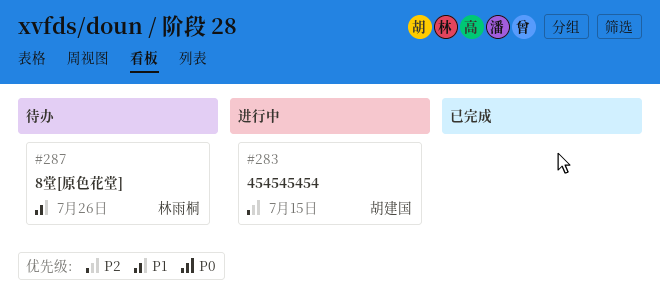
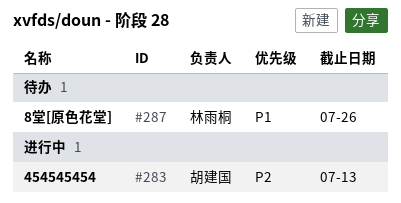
#283, due: Jul 15 -> Jul 13

